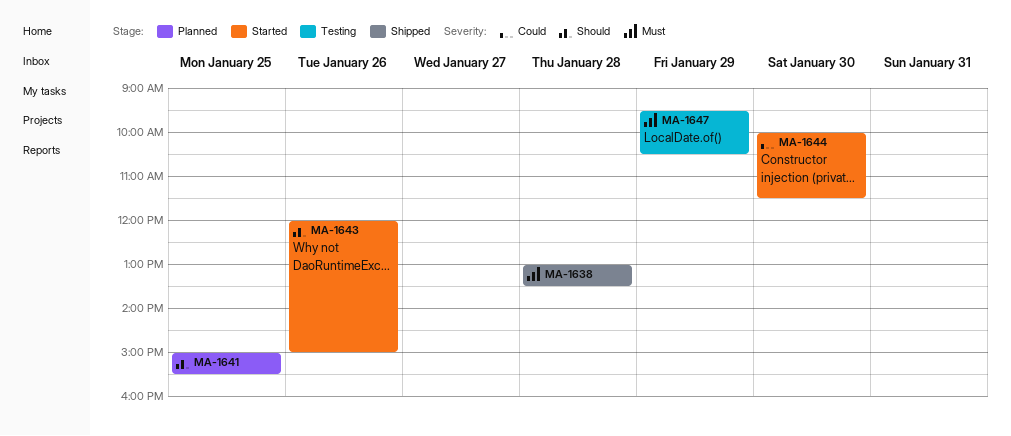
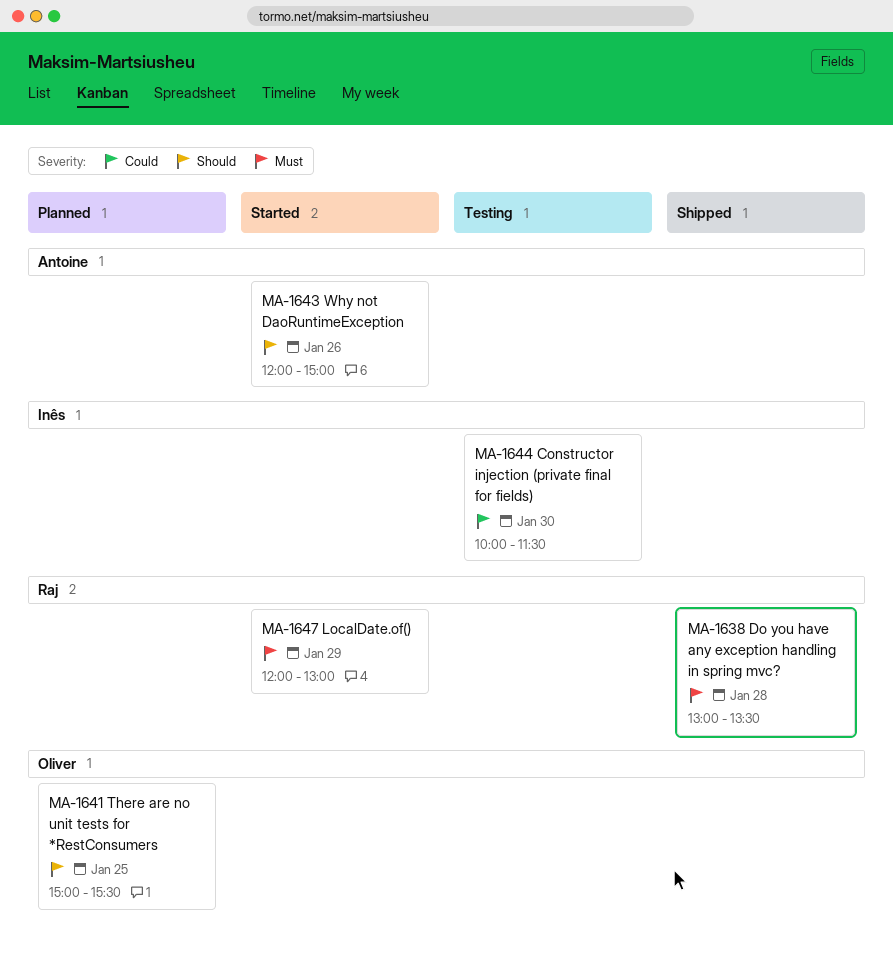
MA-1644, status: Started -> Testing
MA-1647, status: Testing -> Started
MA-1647, begins: 09:30 -> 12:00
MA-1647, ends: 10:30 -> 13:00

